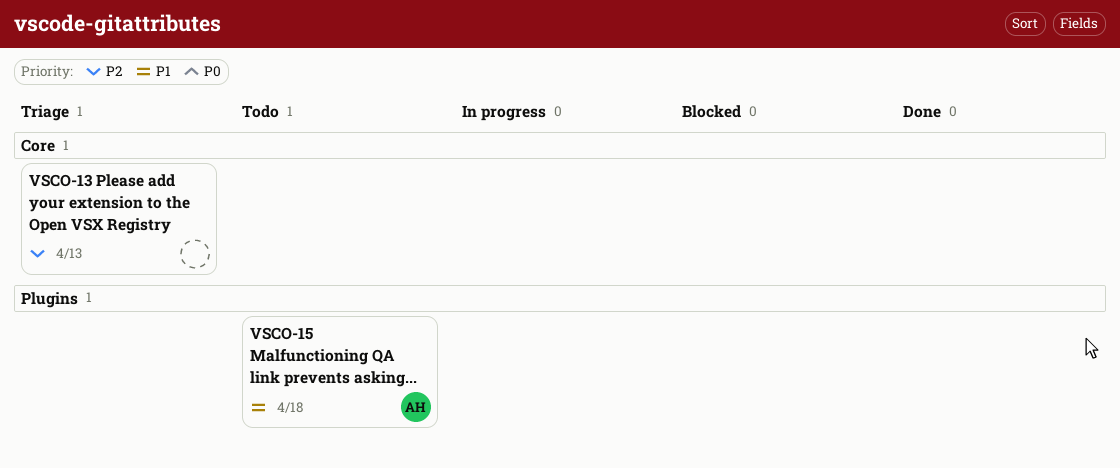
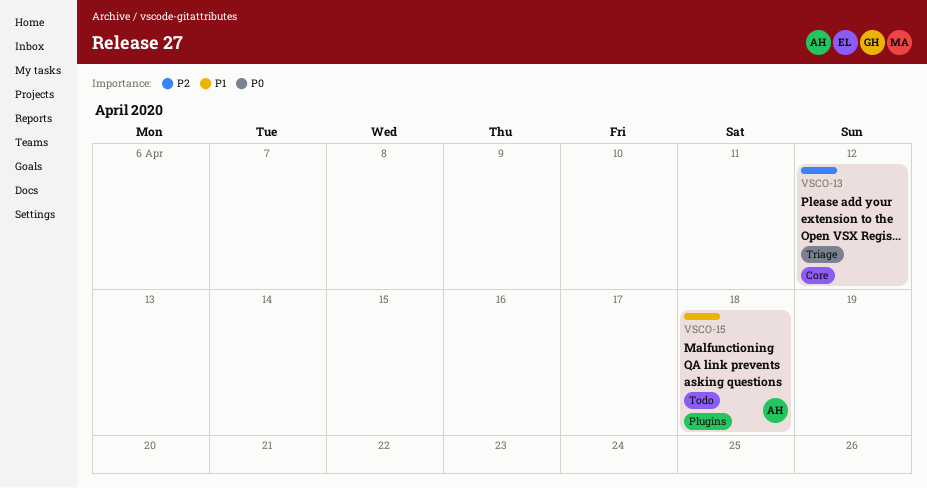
VSCO-13, due: Apr 13 -> Apr 12

